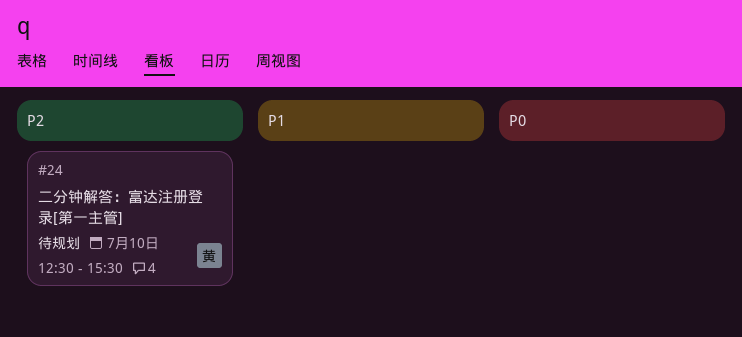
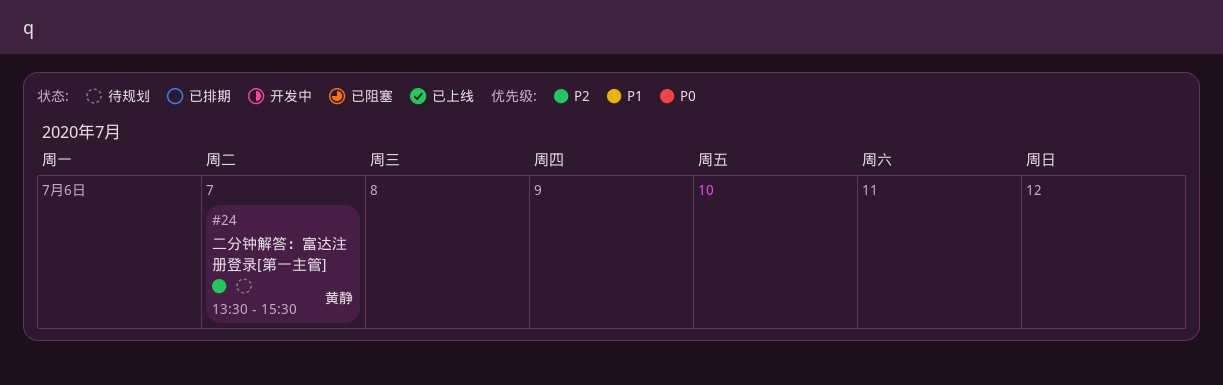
#24, day: Jul 10 -> Jul 7
#24, begins: 12:30 -> 13:30

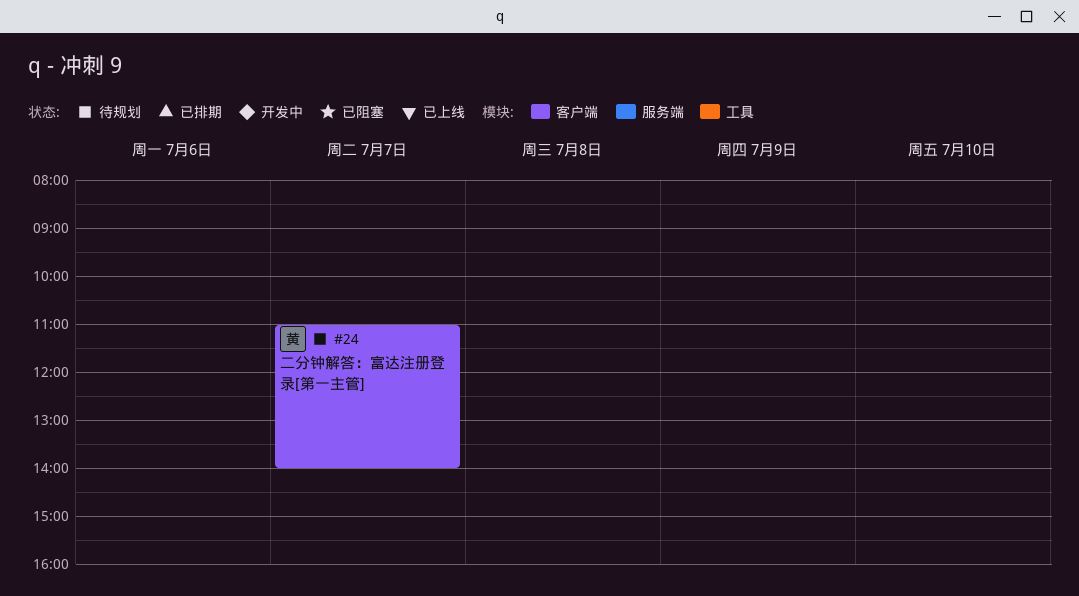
#24, begins: 13:30 -> 11:00
#24, ends: 15:30 -> 14:00

